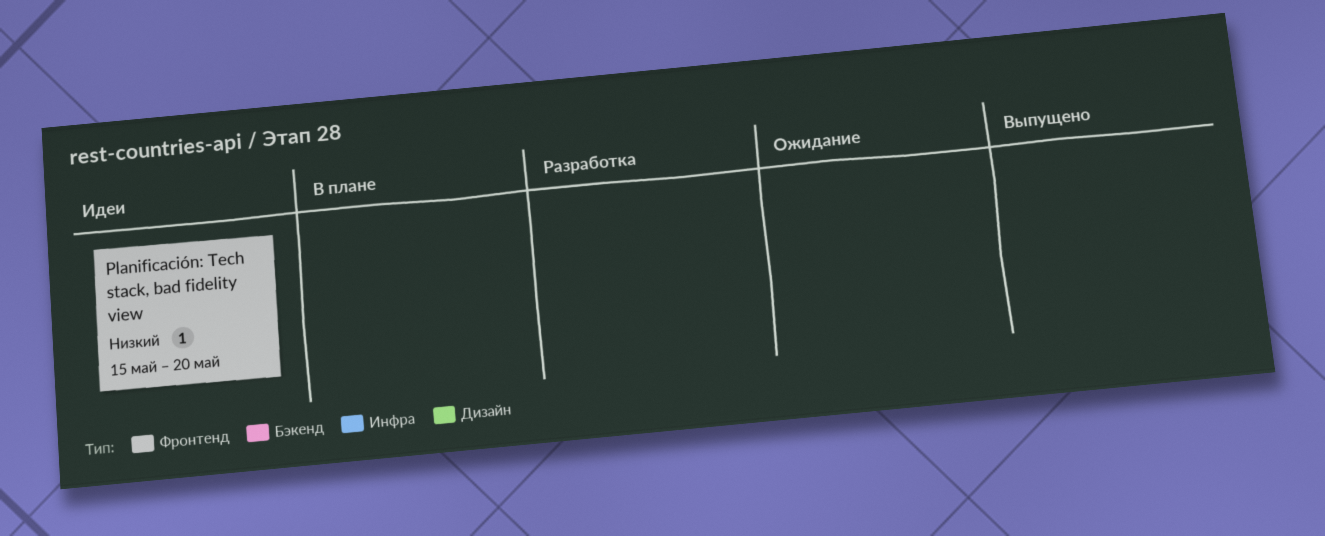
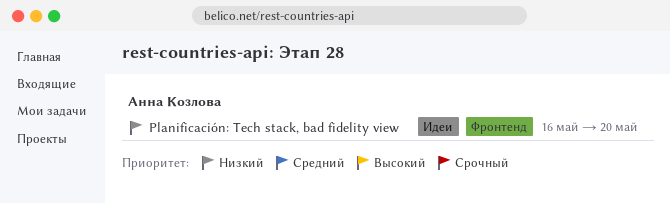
Planificación: Tech stack, bad fidelity view, start: May 15 -> May 16

